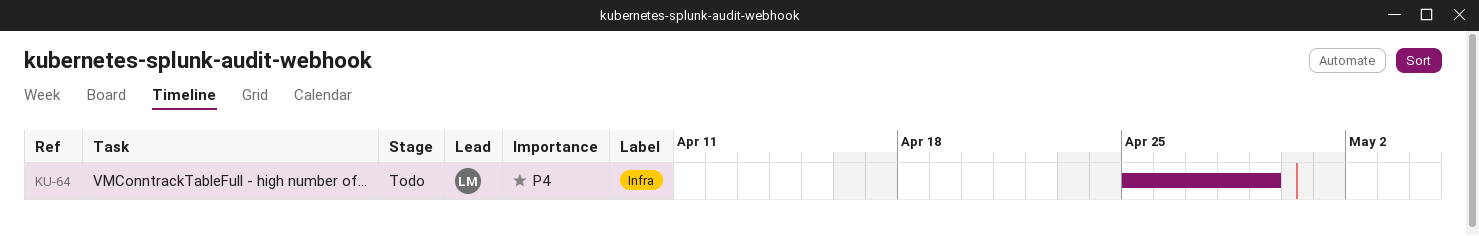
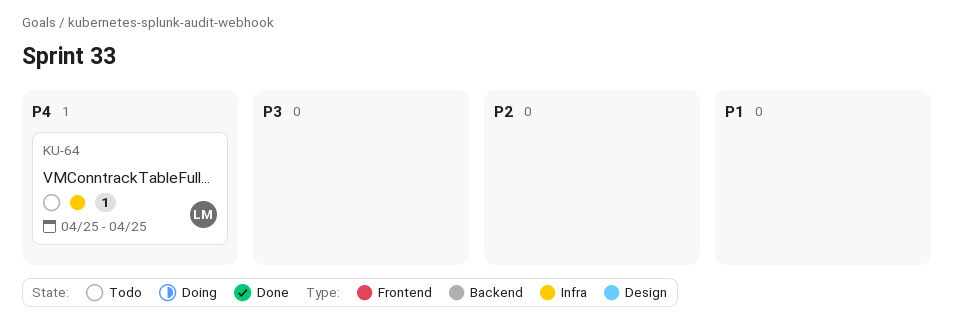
KU-64, due: Apr 29 -> Apr 25

